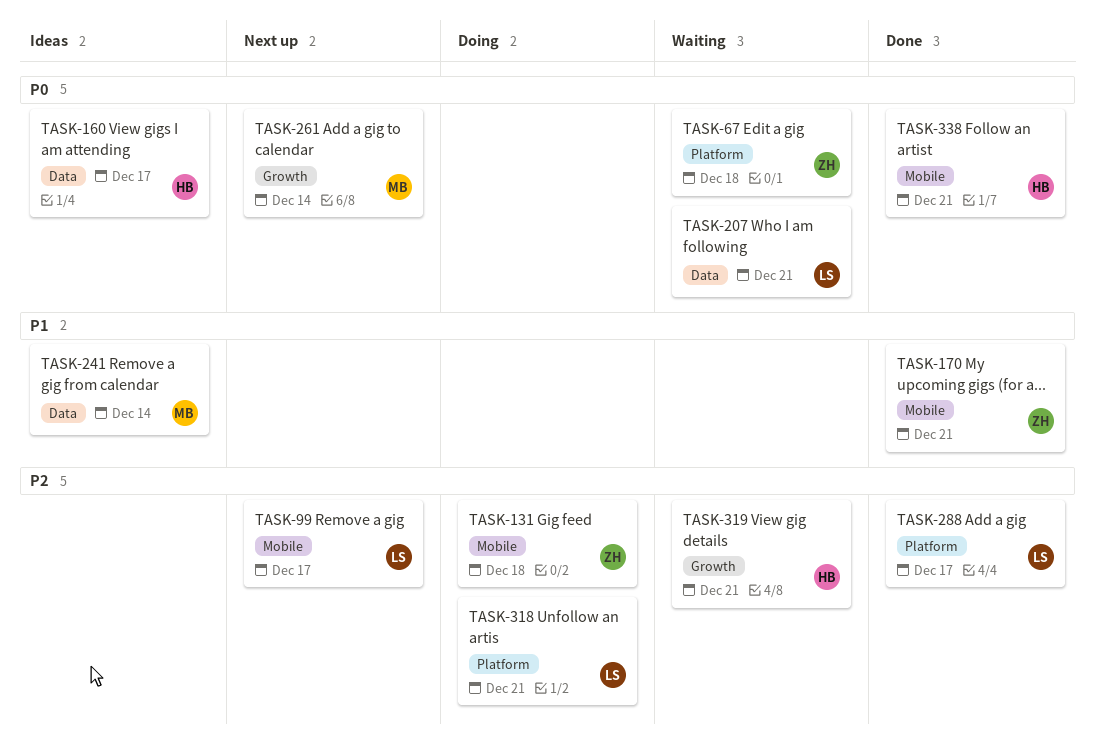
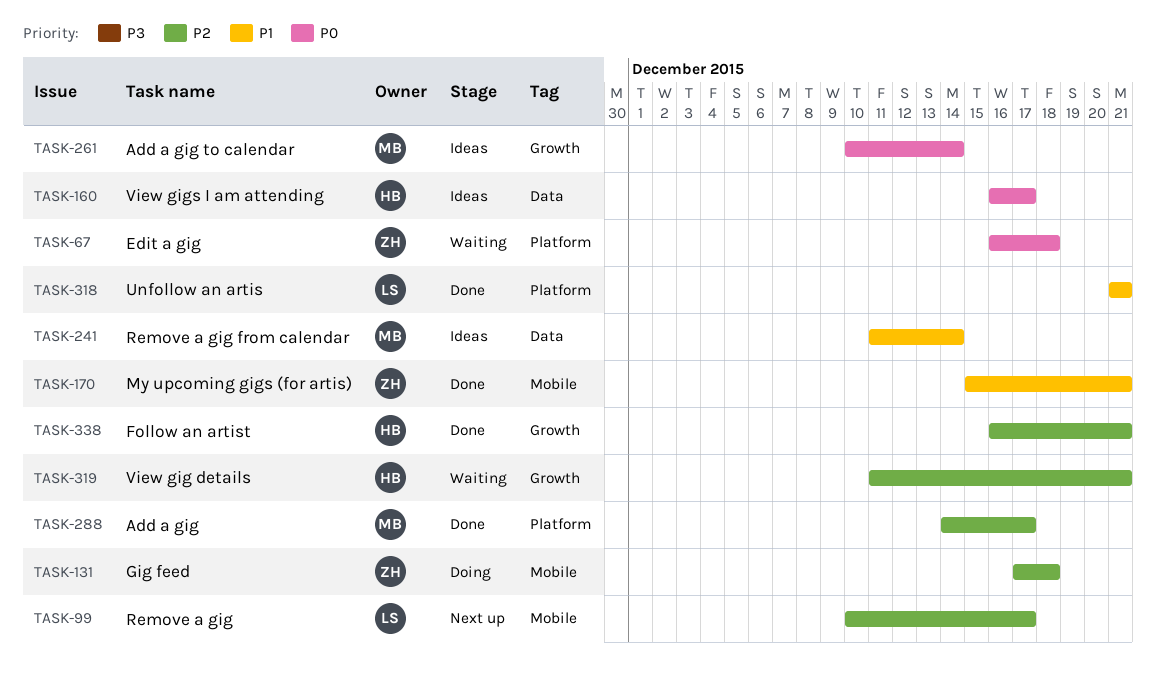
TASK-207: present -> none
TASK-261, status: Next up -> Ideas
TASK-288, owner: LS -> MB
TASK-318, status: Doing -> Done
TASK-318, priority: P2 -> P1
TASK-338, priority: P0 -> P2
TASK-338, label: Mobile -> Growth

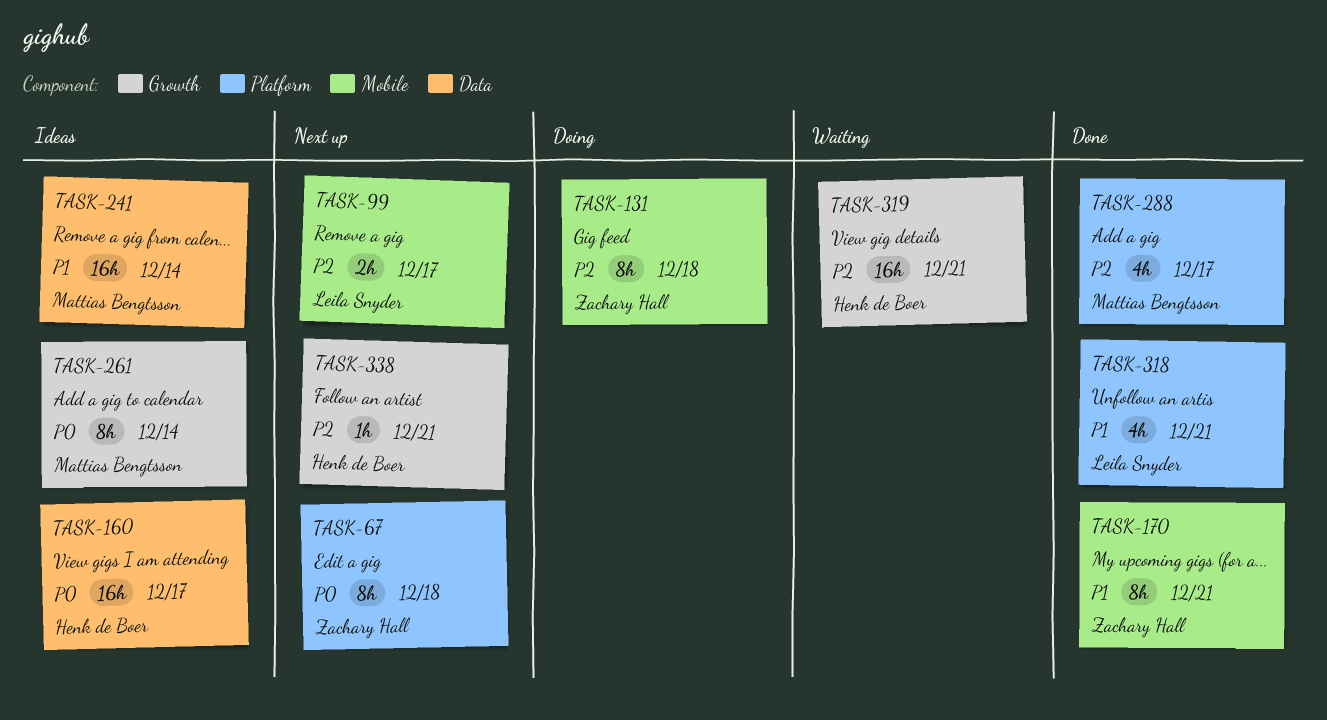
TASK-67, status: Waiting -> Next up
TASK-338, status: Done -> Next up

